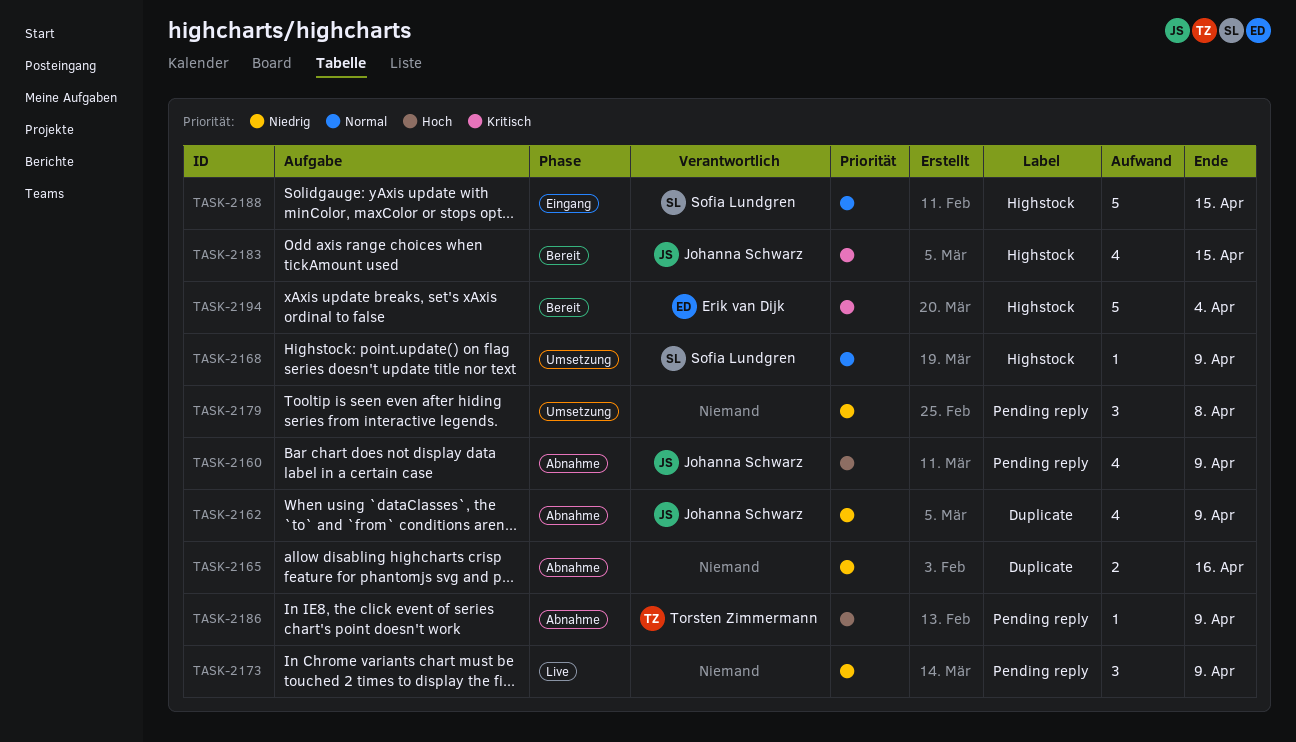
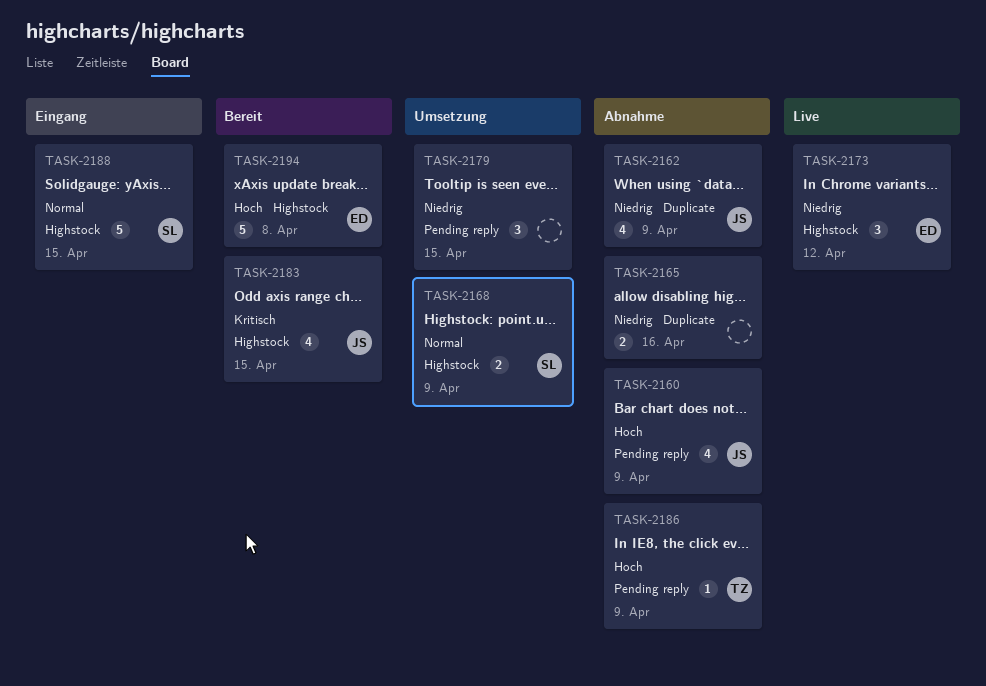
TASK-2168, estimate: 1 -> 2
TASK-2173, owner: none -> Erik van Dijk
TASK-2173, label: Pending reply -> Highstock
TASK-2173, due: Apr 9 -> Apr 12
TASK-2179, due: Apr 8 -> Apr 15
TASK-2194, priority: Kritisch -> Hoch
TASK-2194, due: Apr 4 -> Apr 8

